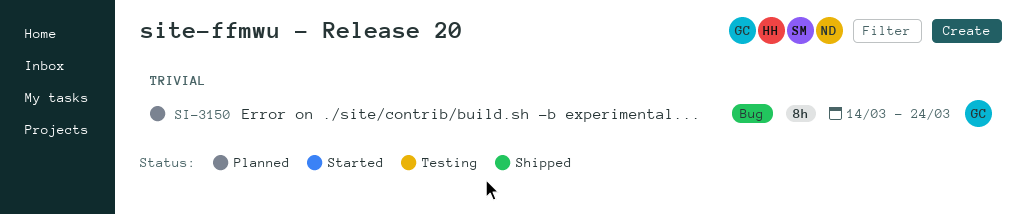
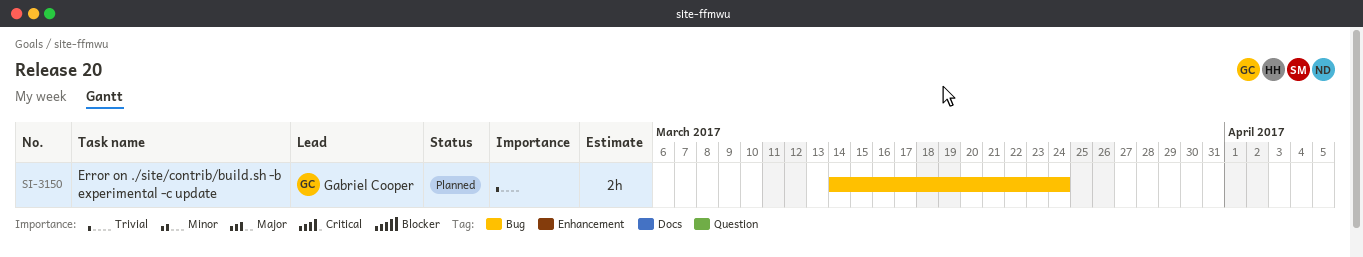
SI-3150, estimate: 8h -> 2h

